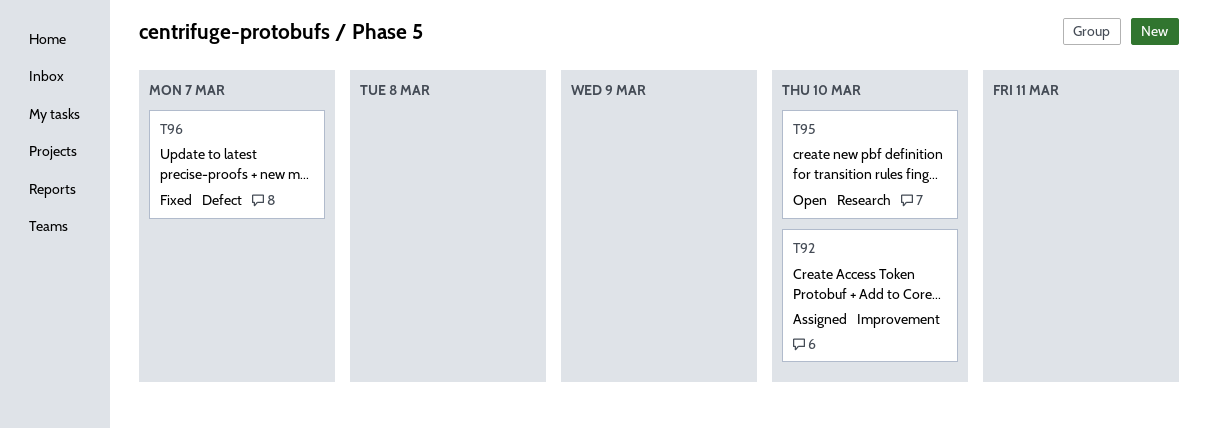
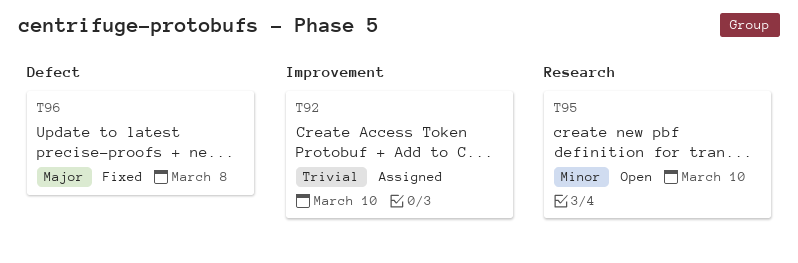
T96, due: Mar 7 -> Mar 8

